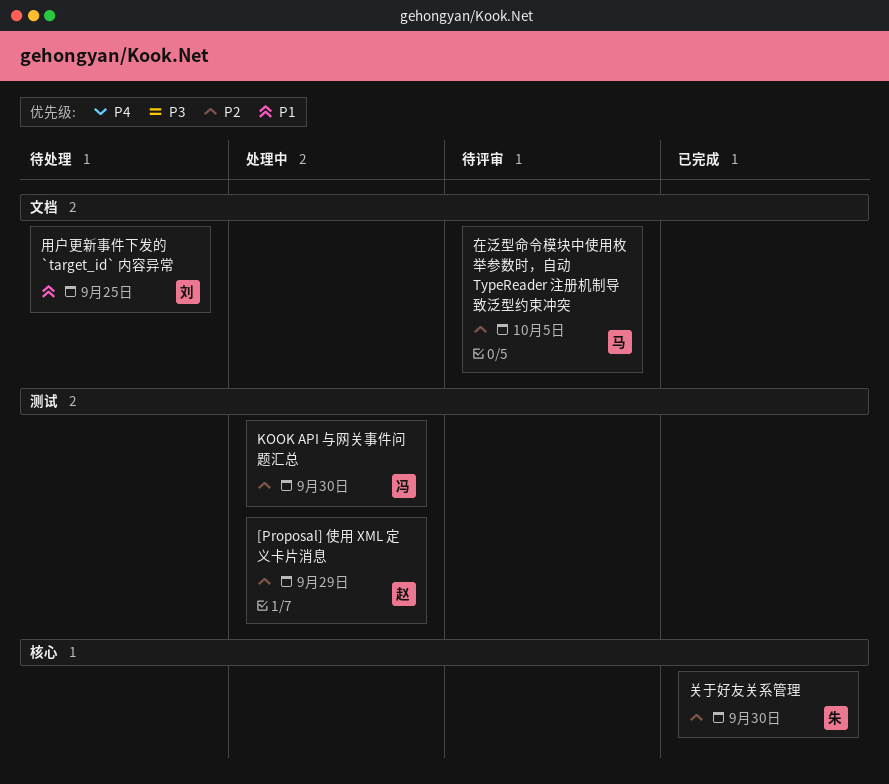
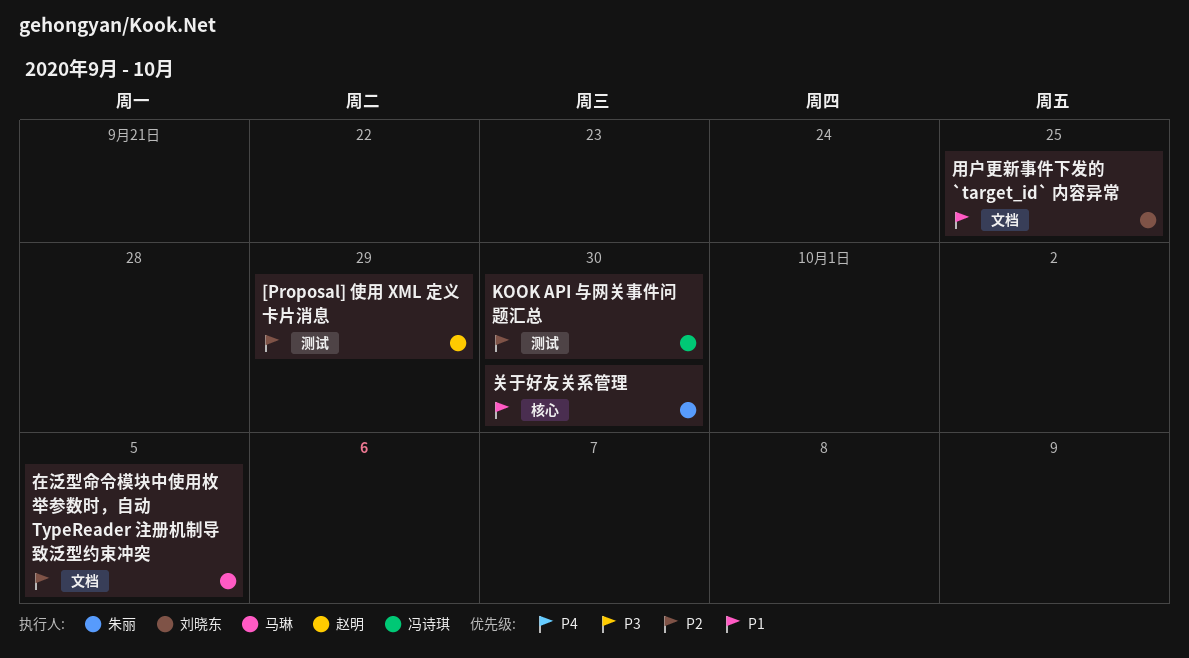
关于好友关系管理, priority: P2 -> P1

